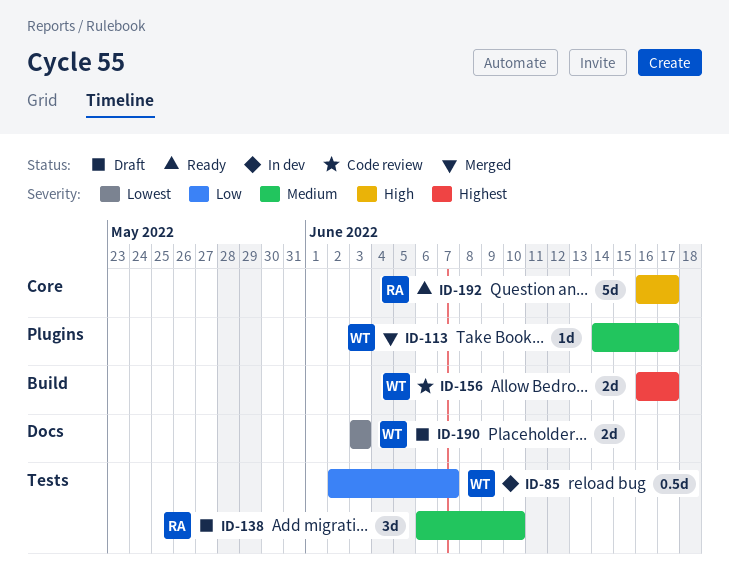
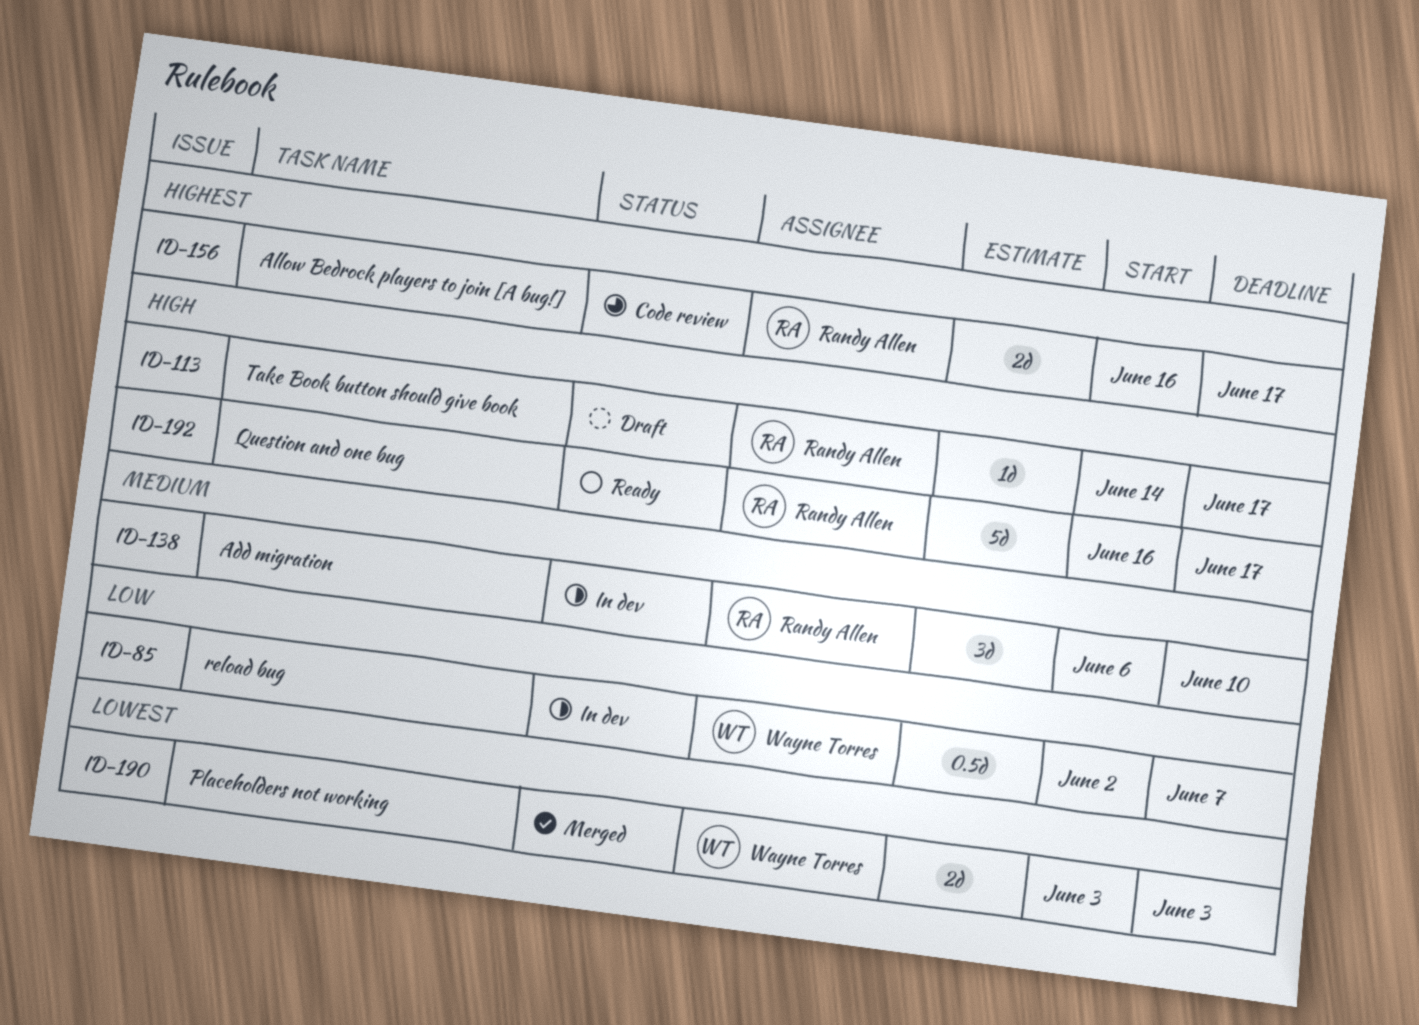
ID-113, status: Merged -> Draft
ID-113, owner: Wayne Torres -> Randy Allen
ID-113, priority: Medium -> High
ID-138, status: Draft -> In dev
ID-156, owner: Wayne Torres -> Randy Allen
ID-190, status: Draft -> Merged

